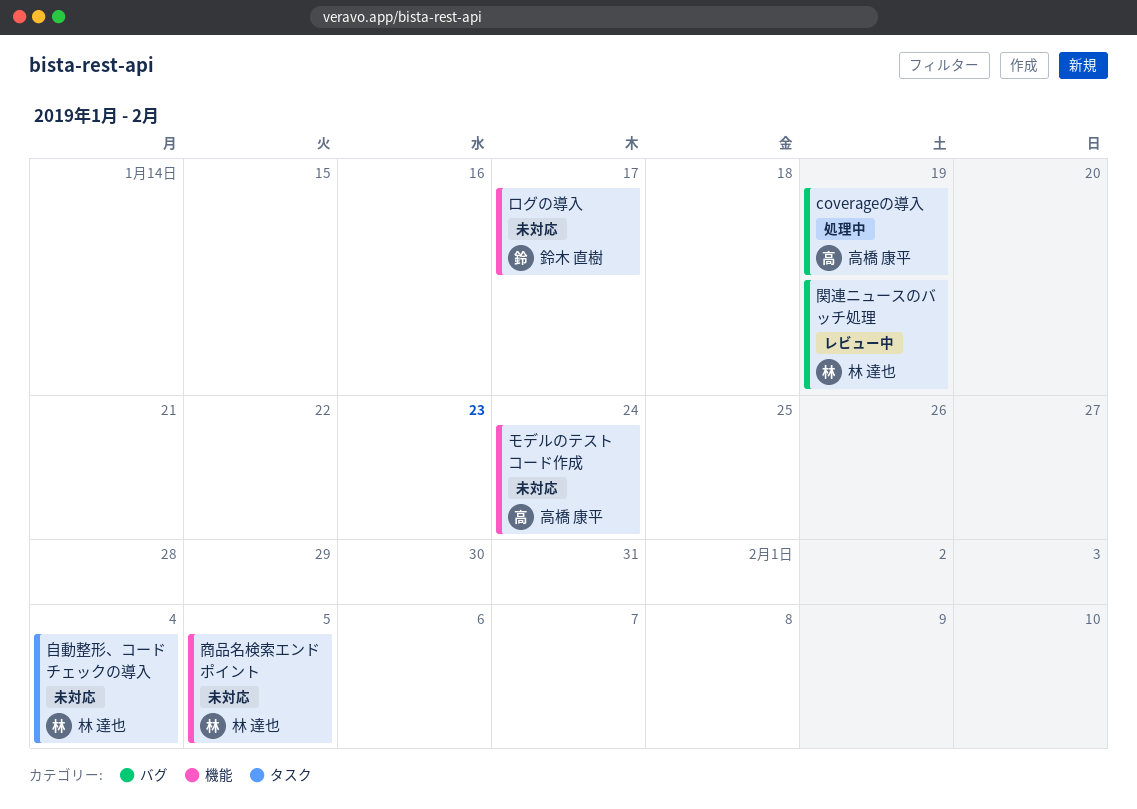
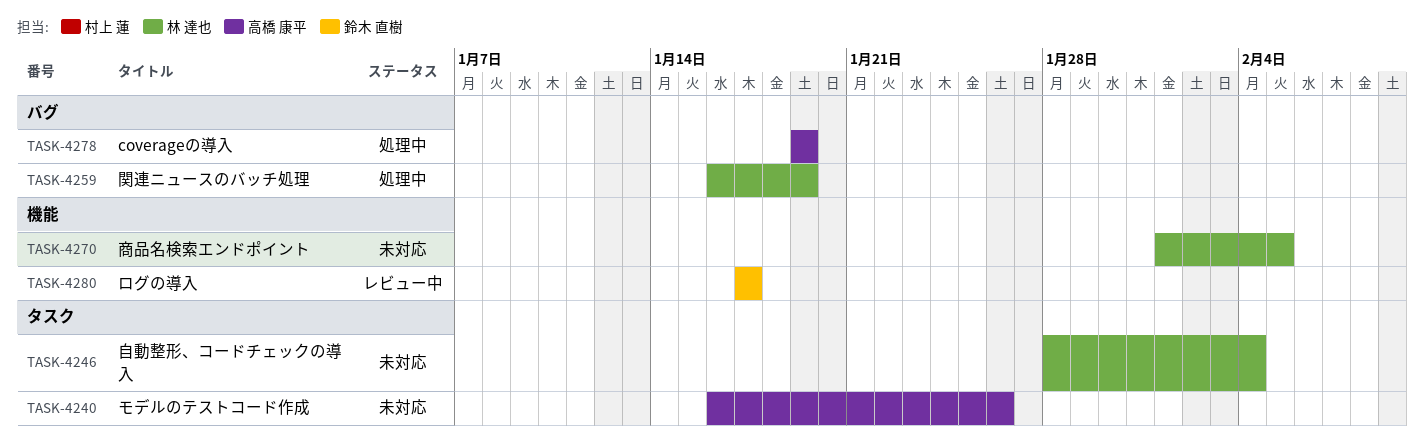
モデルのテストコード作成, label: 機能 -> タスク
モデルのテストコード作成, due: Jan 24 -> Jan 26
ログの導入, status: 未対応 -> レビュー中
関連ニュースのバッチ処理, status: レビュー中 -> 処理中

